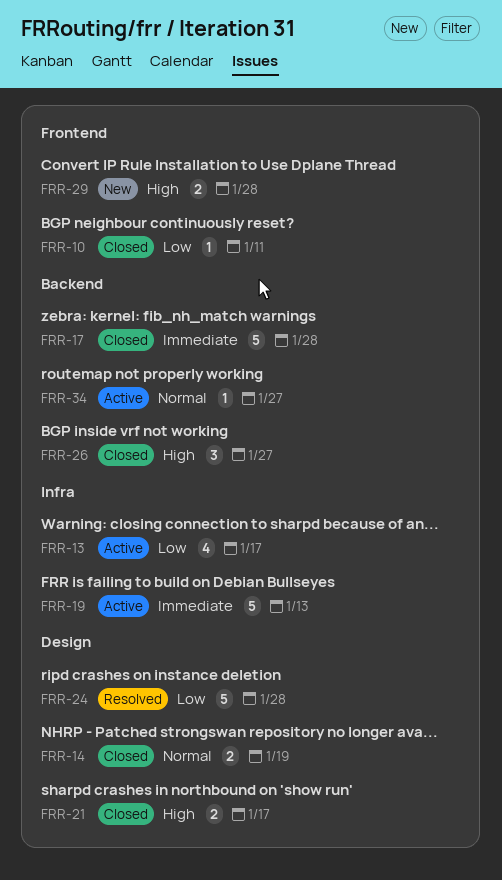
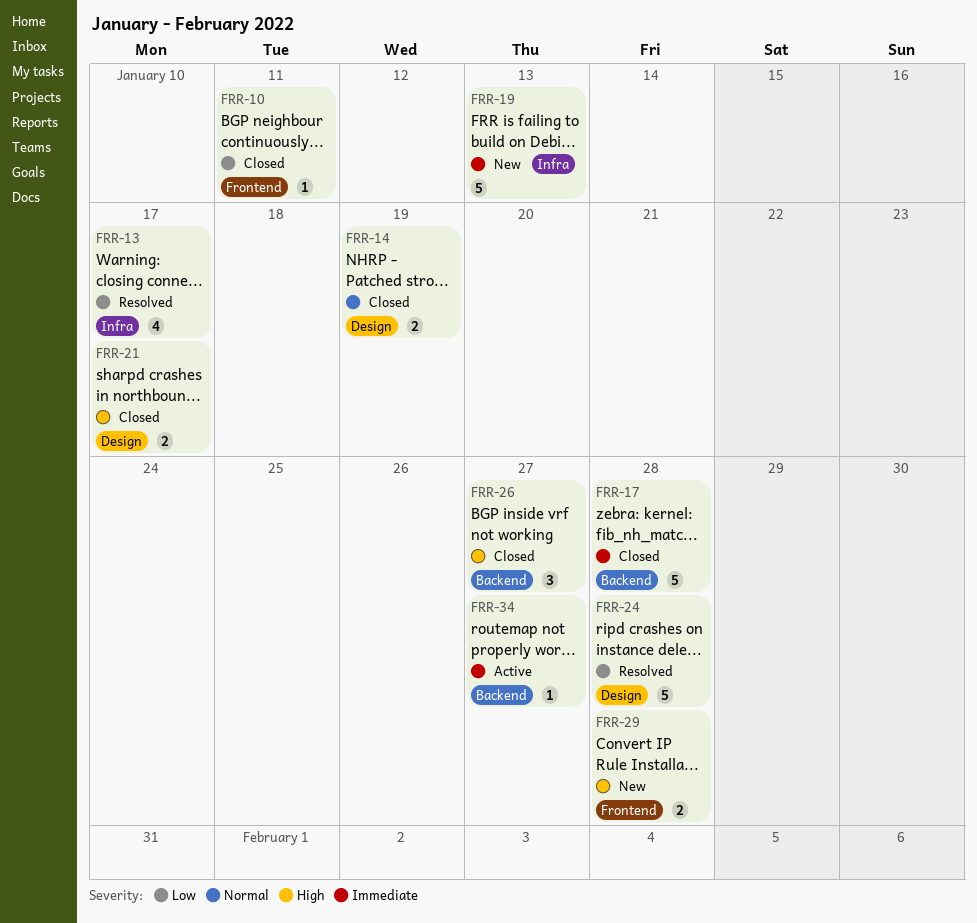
FRR-13, status: Active -> Resolved
FRR-19, status: Active -> New
FRR-34, priority: Normal -> Immediate

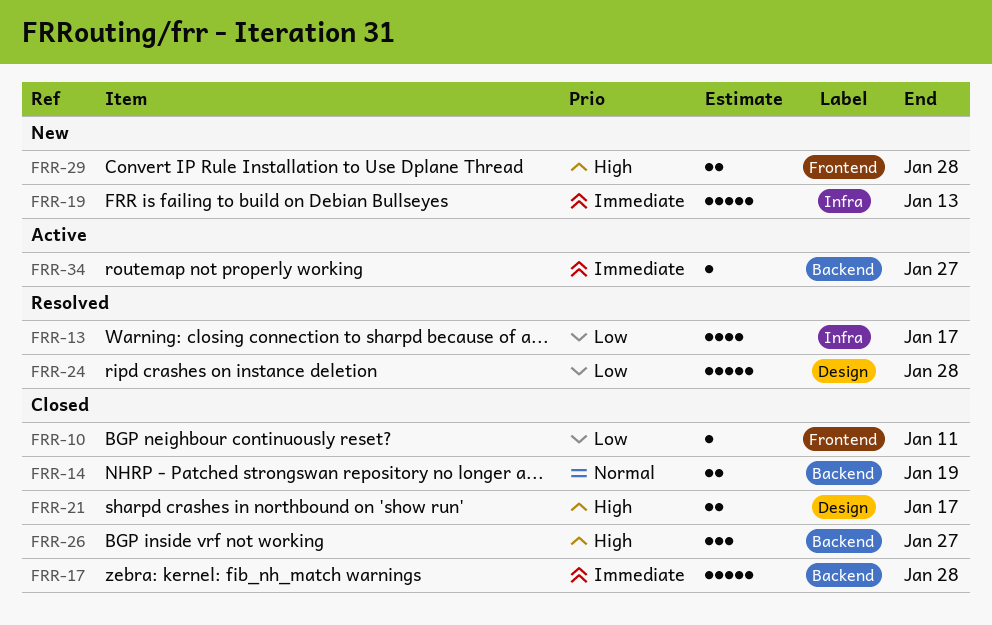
FRR-14, label: Design -> Backend

